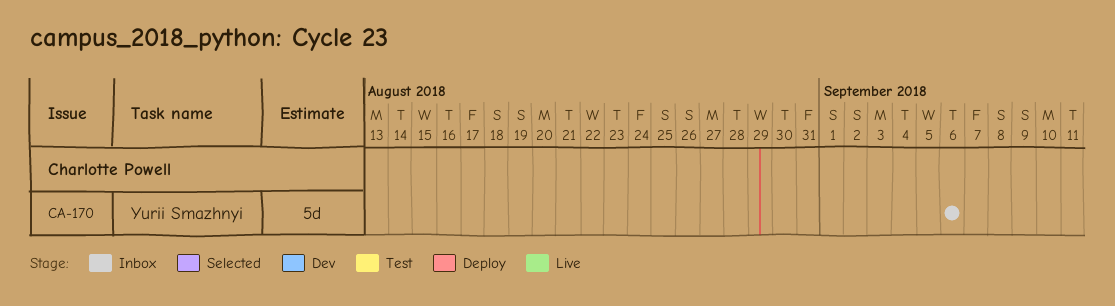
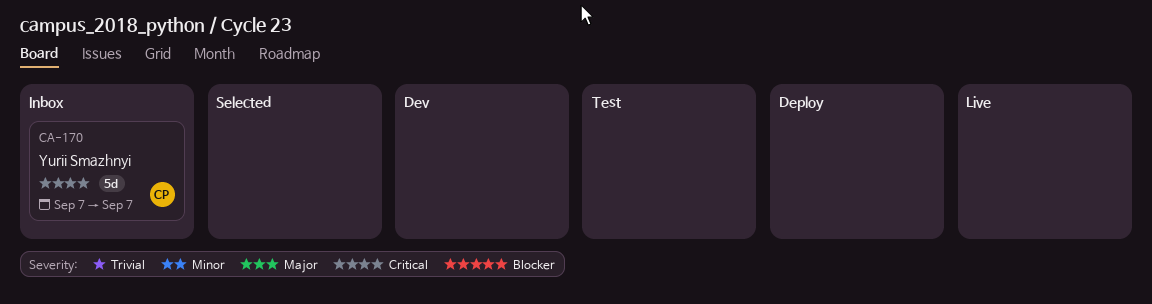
CA-170, start: Sep 6 -> Sep 7
CA-170, due: Sep 6 -> Sep 7

